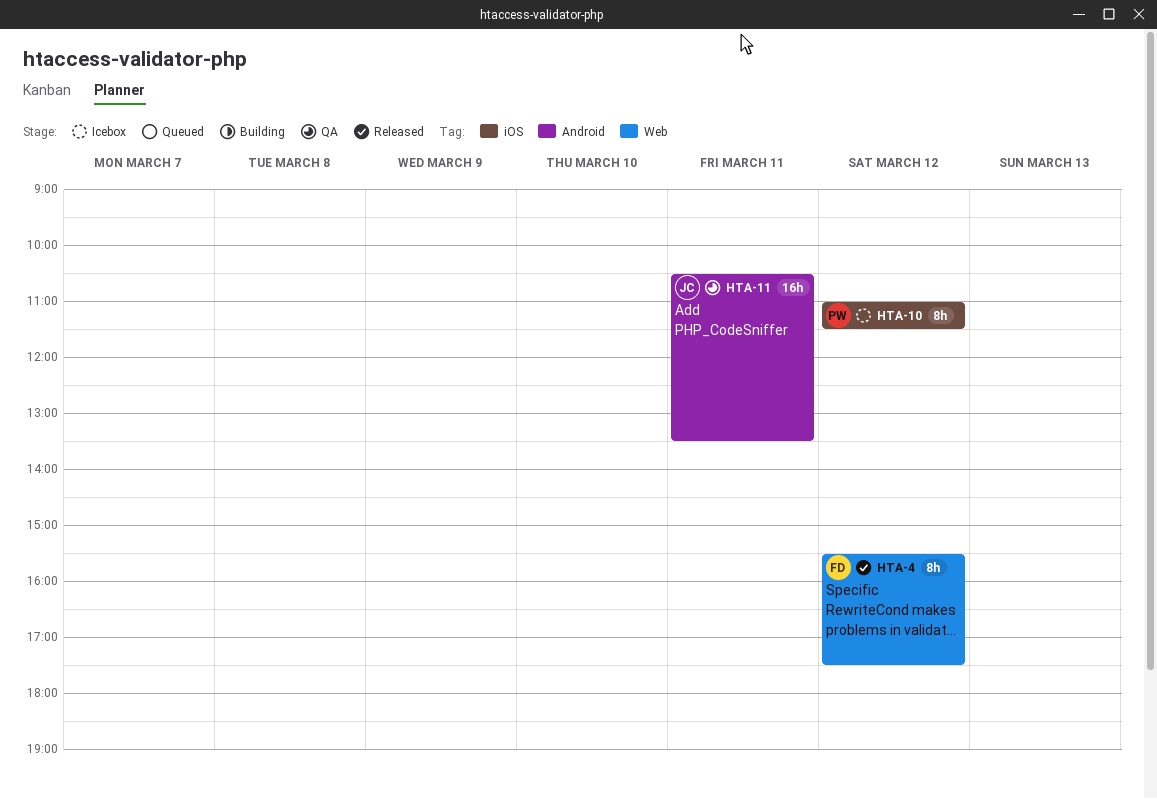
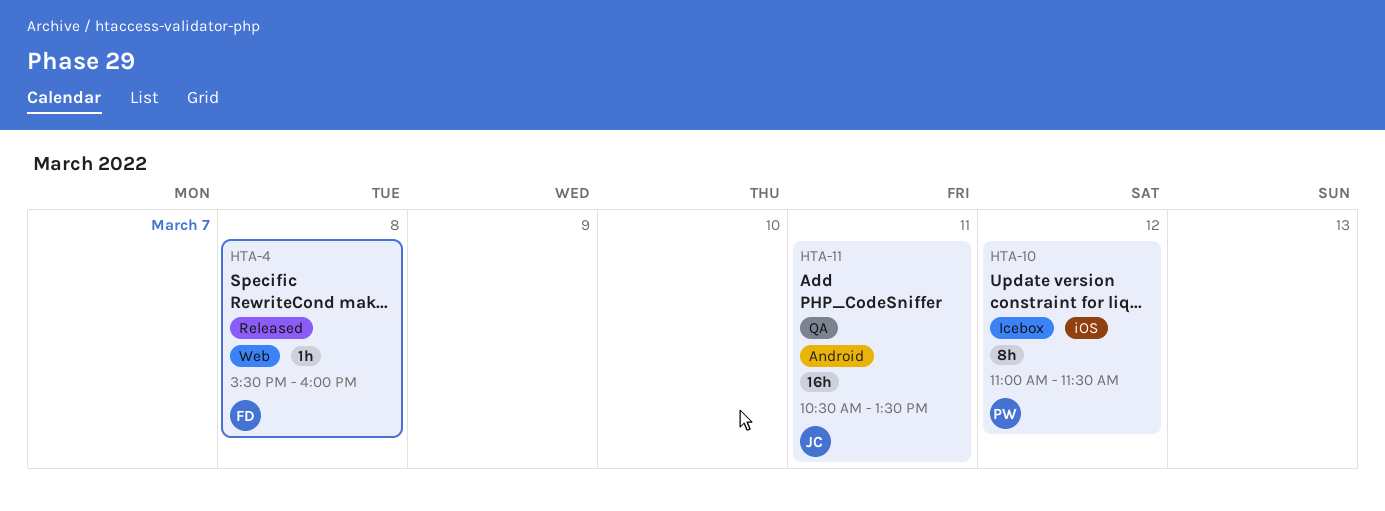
HTA-4, estimate: 8h -> 1h
HTA-4, day: Mar 12 -> Mar 8
HTA-4, ends: 17:30 -> 16:00

